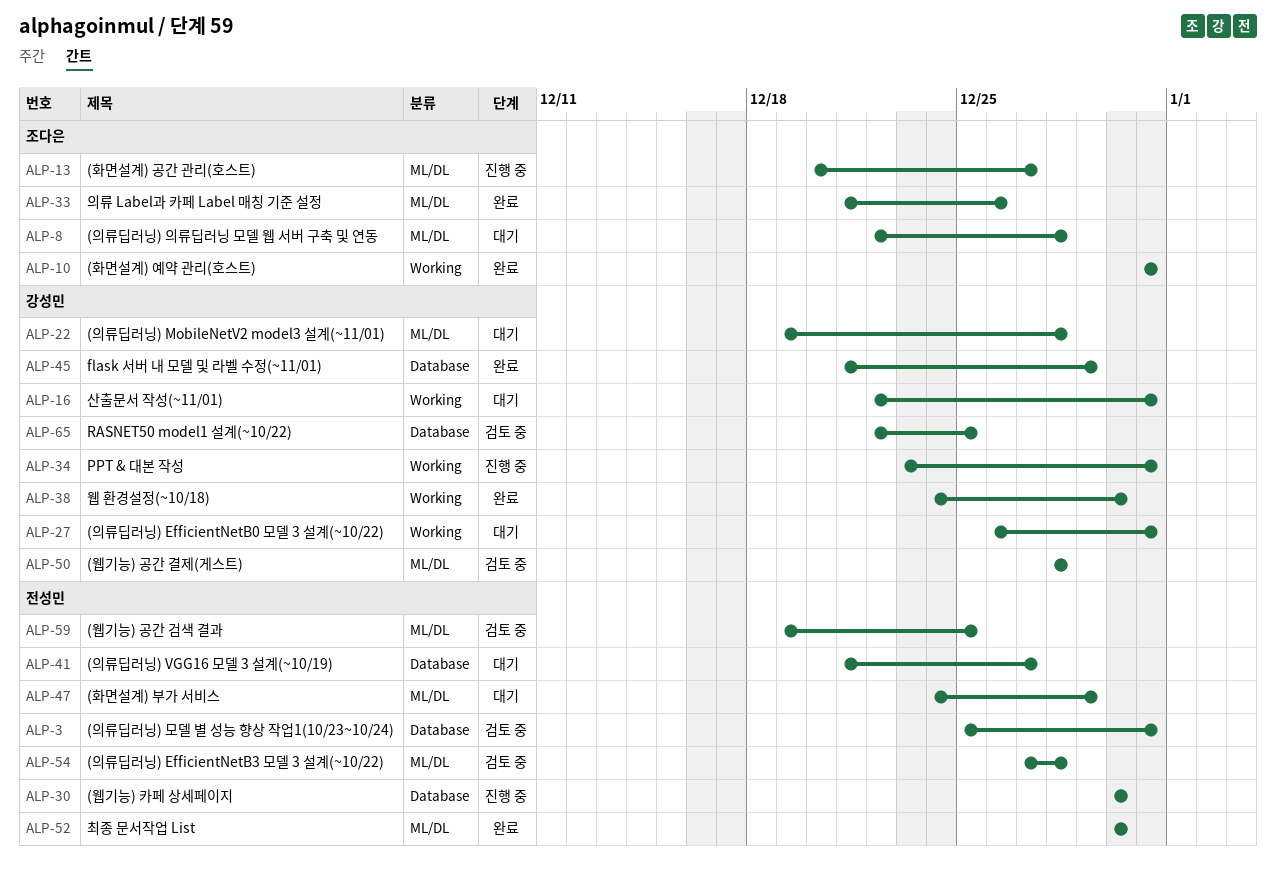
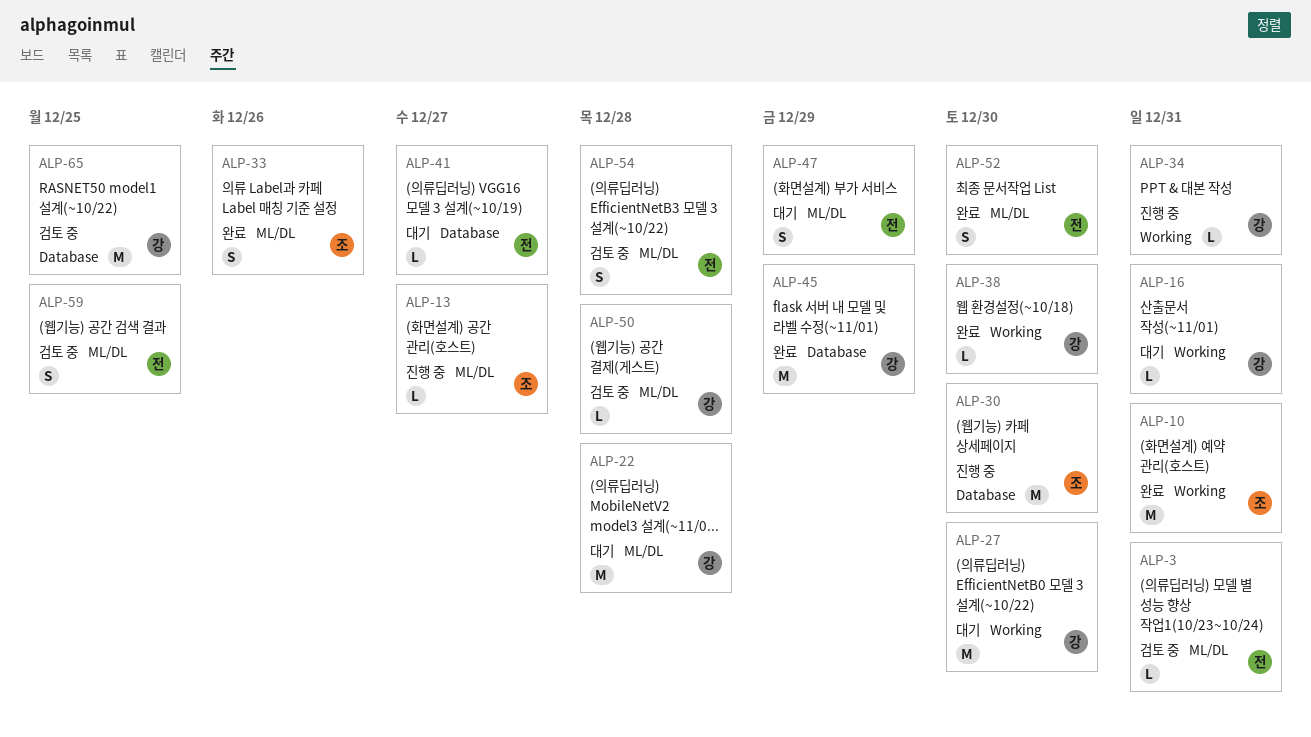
ALP-3, label: Database -> ML/DL
ALP-8: present -> none
ALP-27, due: Dec 31 -> Dec 30
ALP-30, owner: 전성민 -> 조다은

